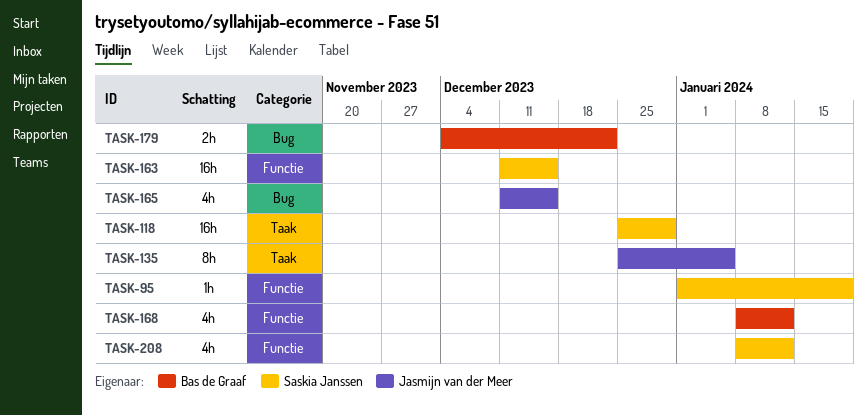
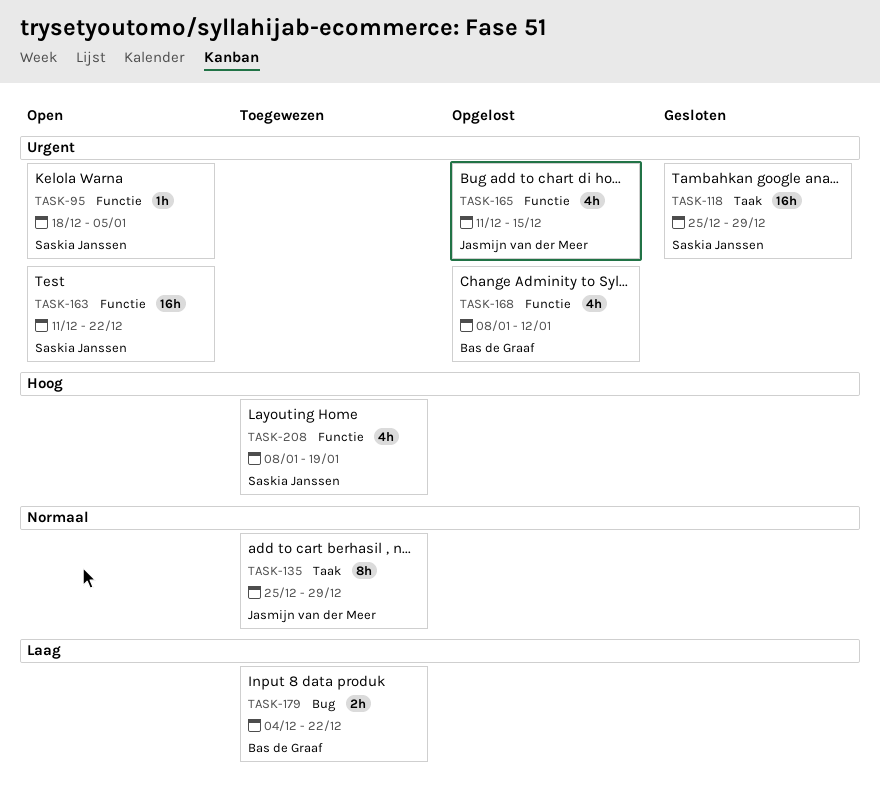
TASK-95, start: Jan 1 -> Dec 18
TASK-95, due: Jan 19 -> Jan 5
TASK-135, due: Jan 5 -> Dec 29
TASK-163, due: Dec 15 -> Dec 22
TASK-165, label: Bug -> Functie
TASK-208, due: Jan 12 -> Jan 19

